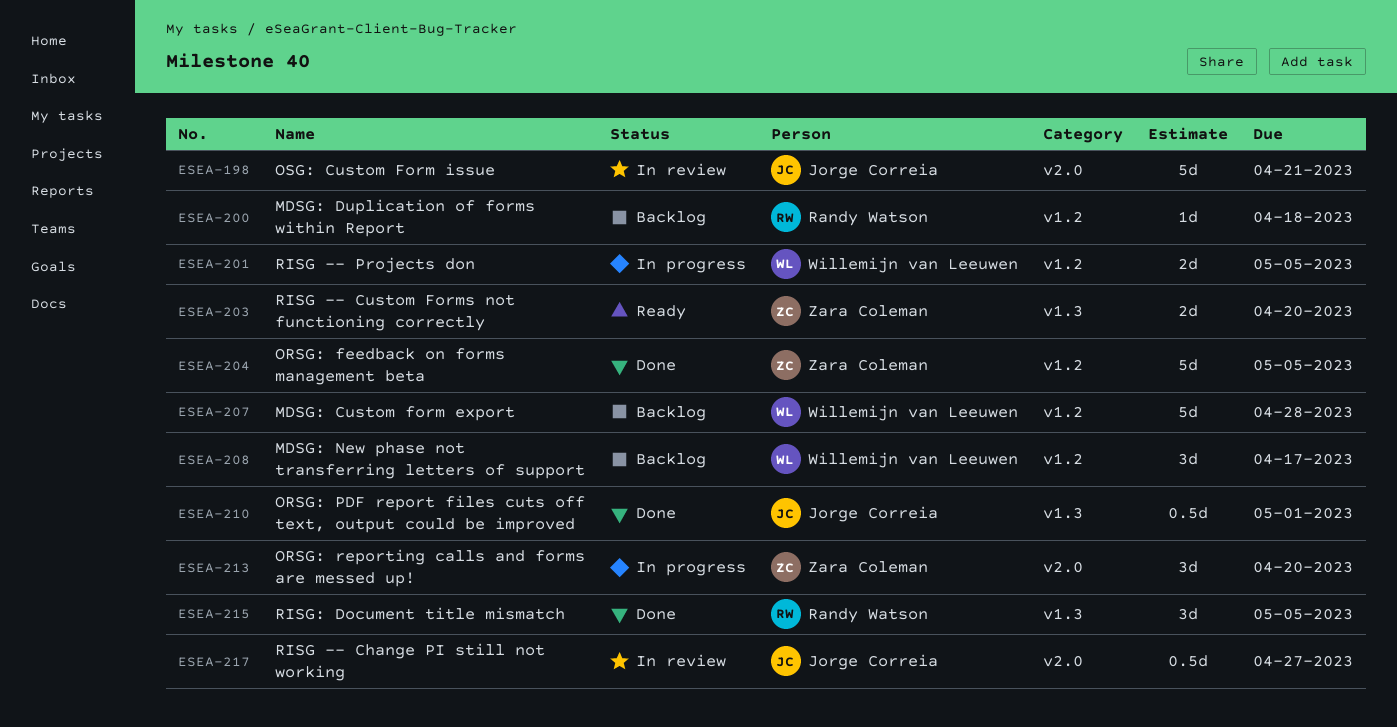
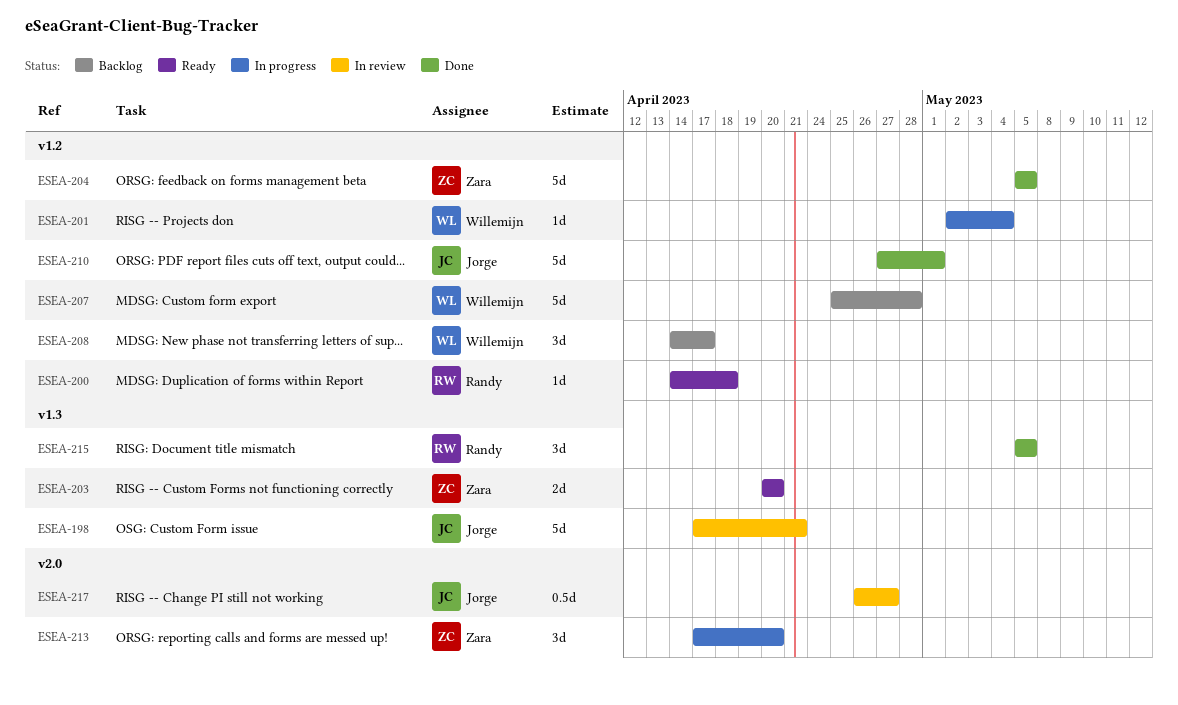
ESEA-198, label: v2.0 -> v1.3
ESEA-200, status: Backlog -> Ready
ESEA-201, estimate: 2d -> 1d
ESEA-201, due: May 5 -> May 4
ESEA-210, label: v1.3 -> v1.2
ESEA-210, estimate: 0.5d -> 5d

